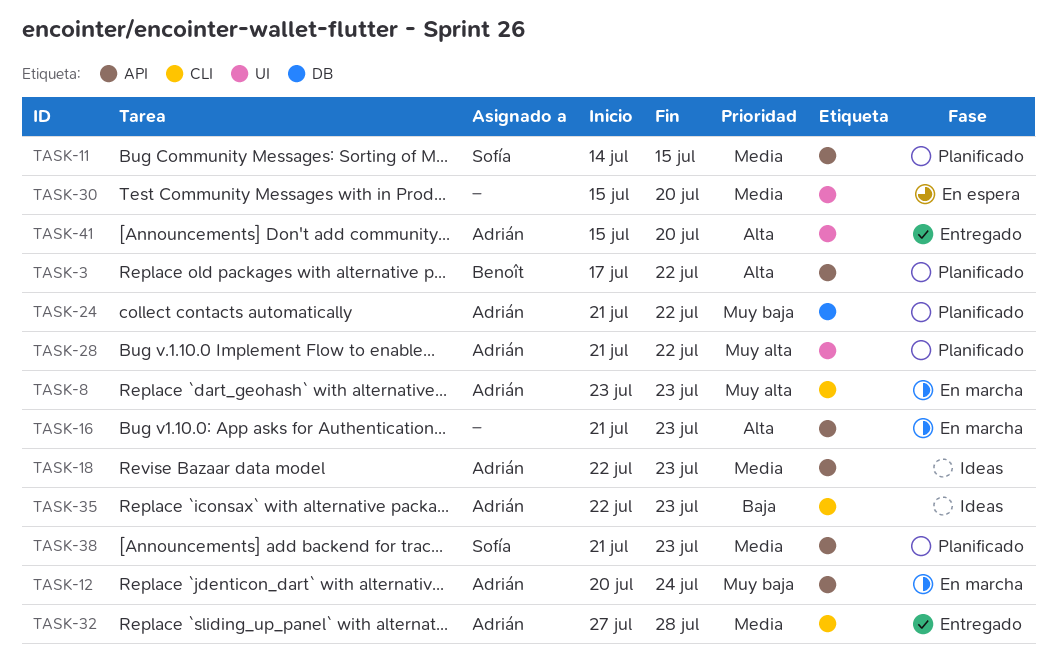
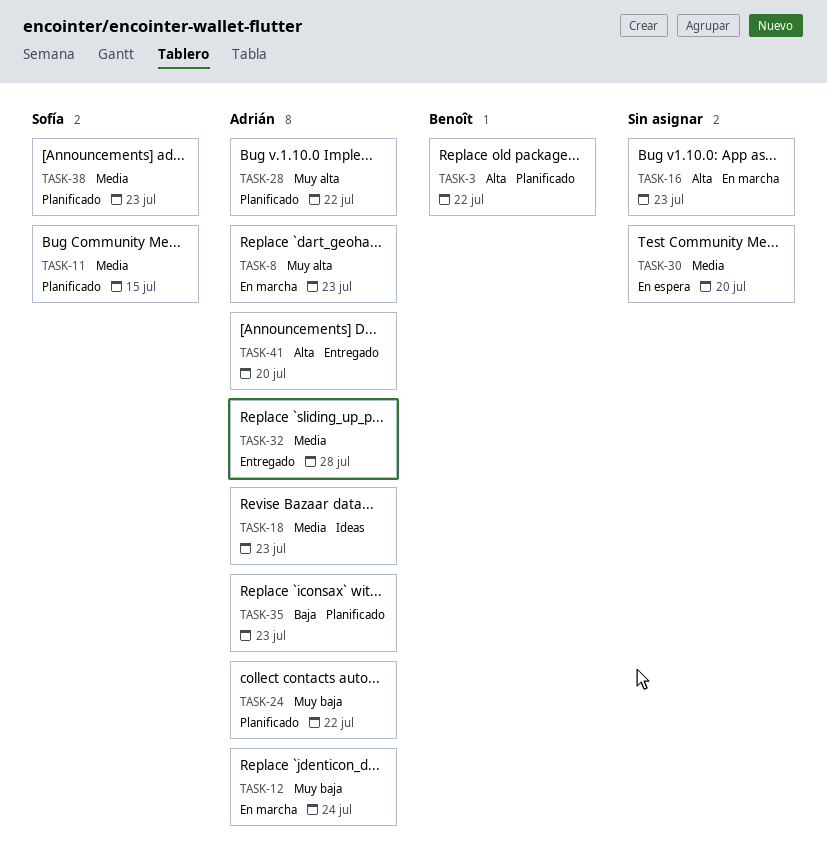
TASK-35, status: Ideas -> Planificado

